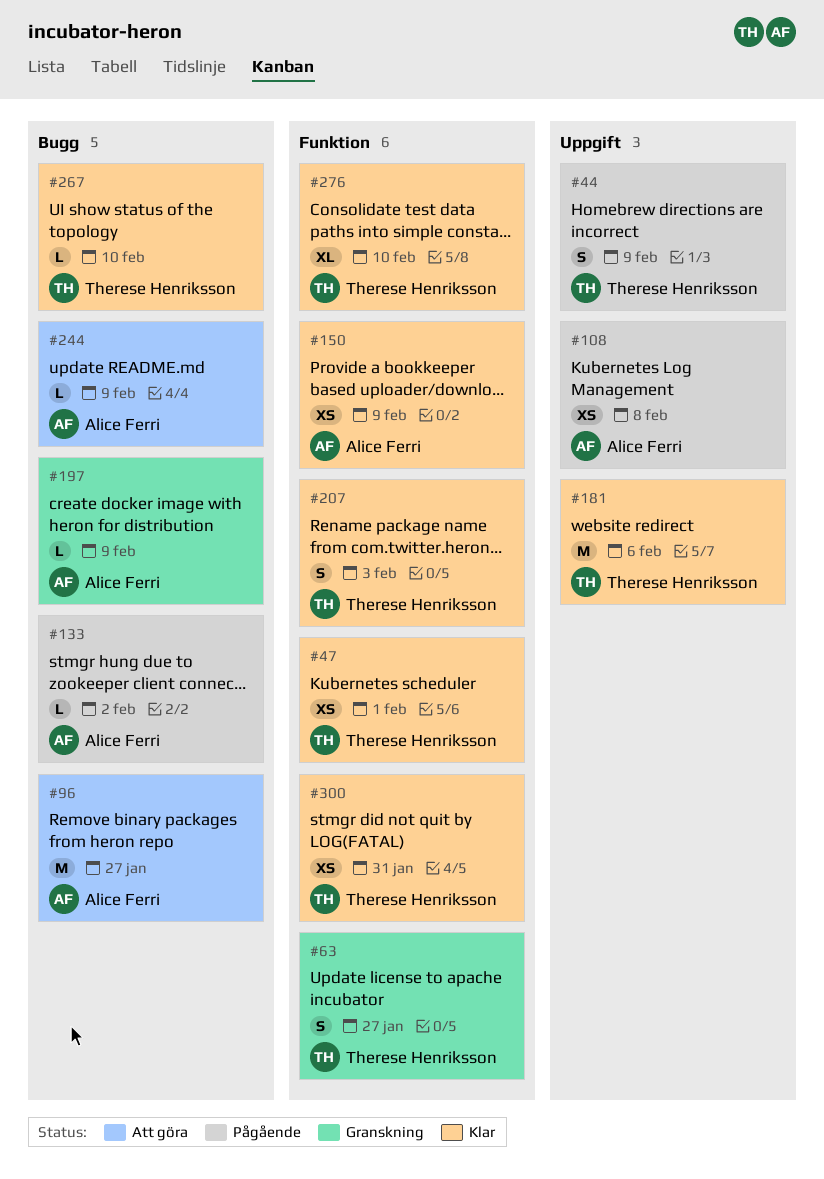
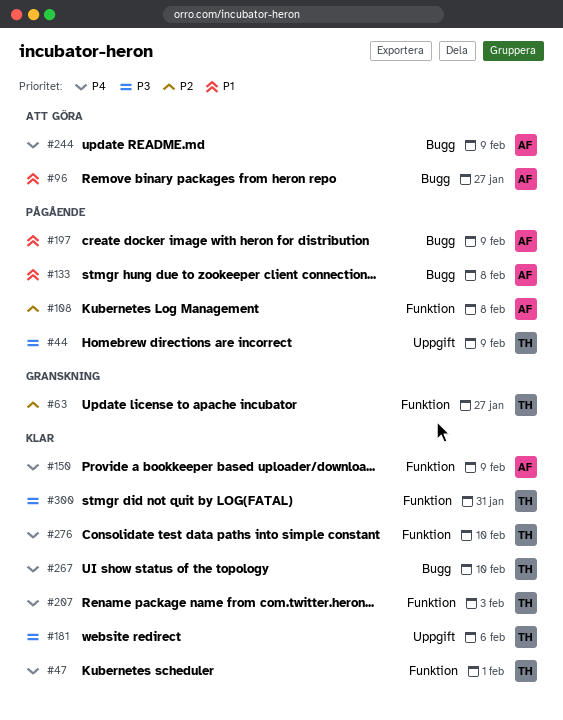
#108, label: Uppgift -> Funktion
#133, due: Feb 2 -> Feb 8
#197, status: Granskning -> Pågående

